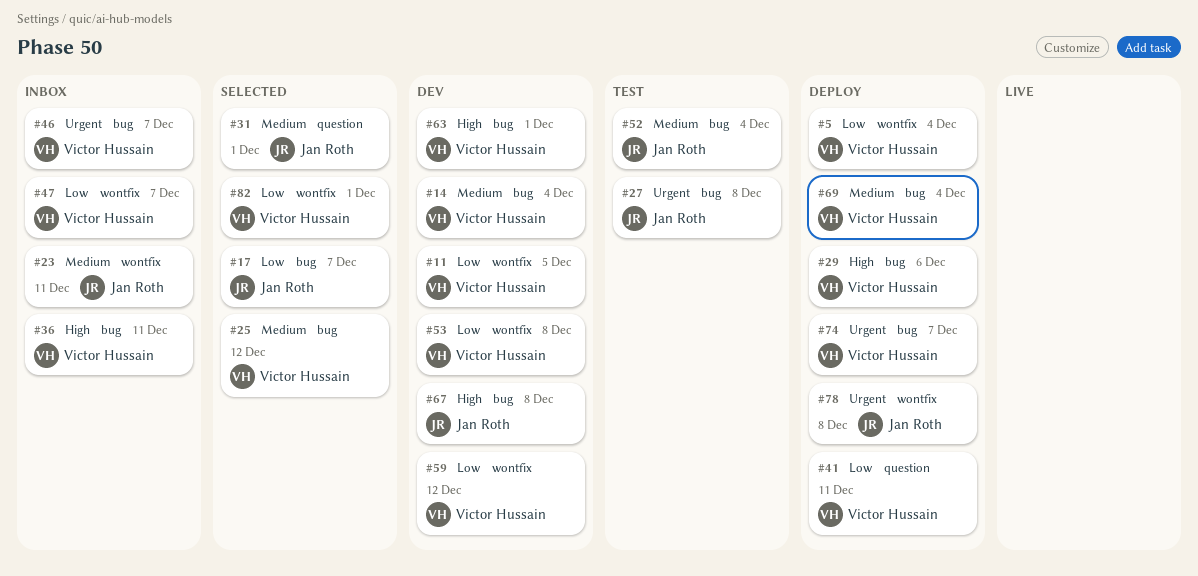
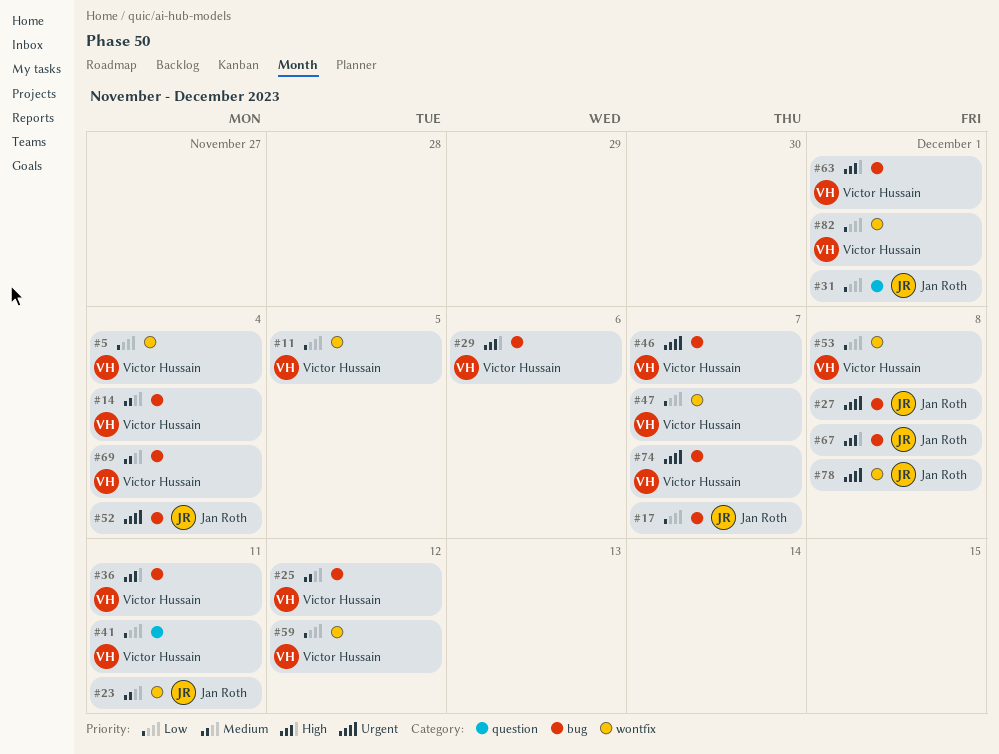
#31, priority: Medium -> Low
#52, priority: Medium -> Urgent

